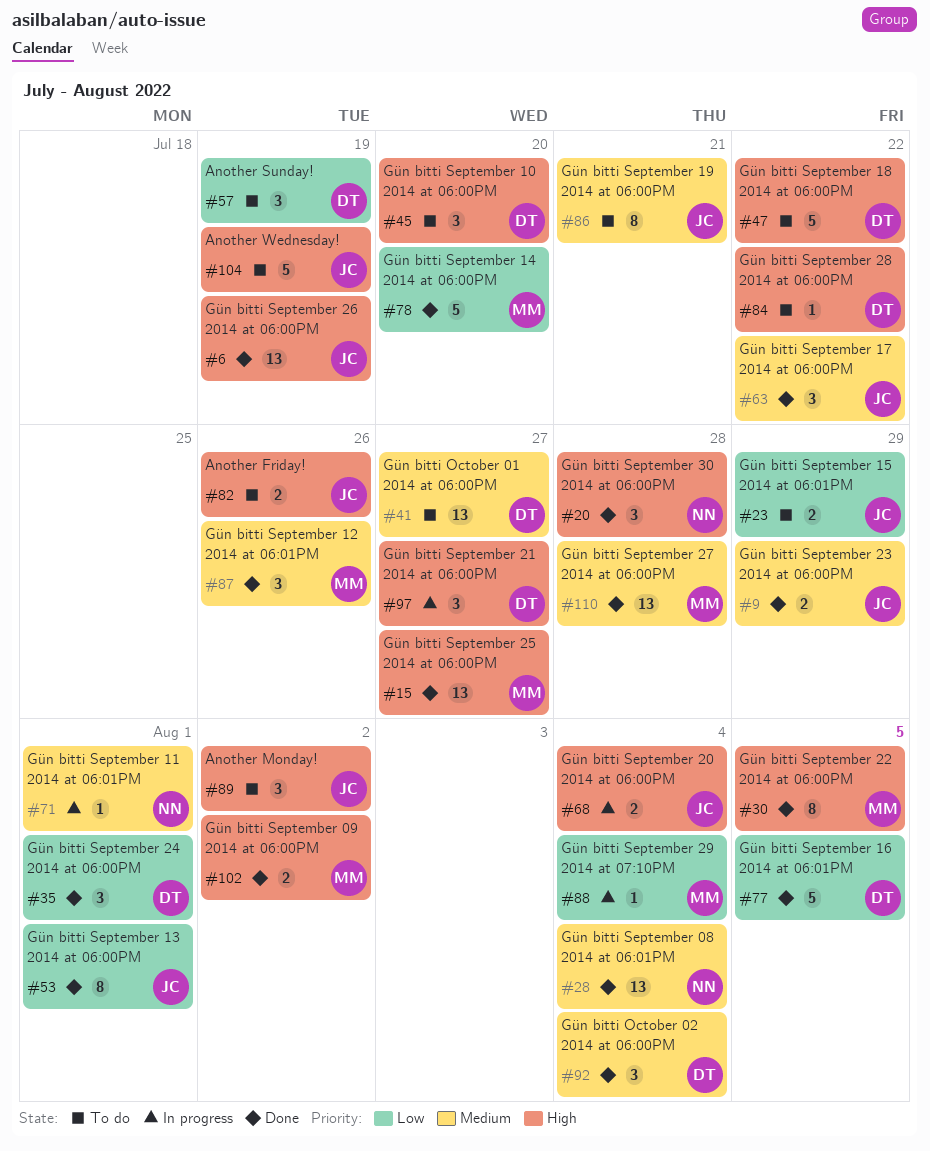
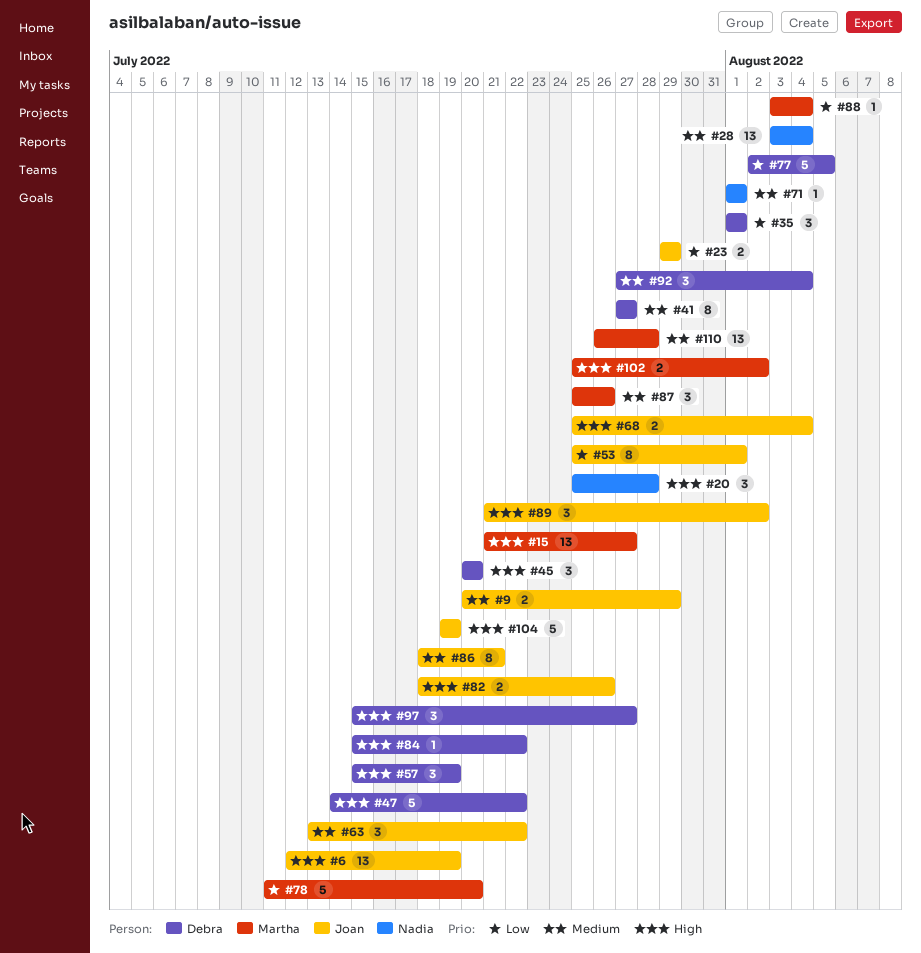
#30: present -> none
#41, estimate: 13 -> 8
#57, priority: Low -> High

